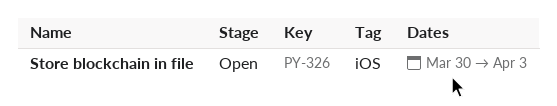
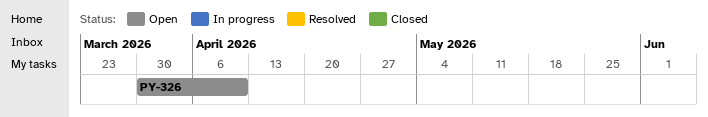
PY-326, due: Apr 3 -> Apr 10

